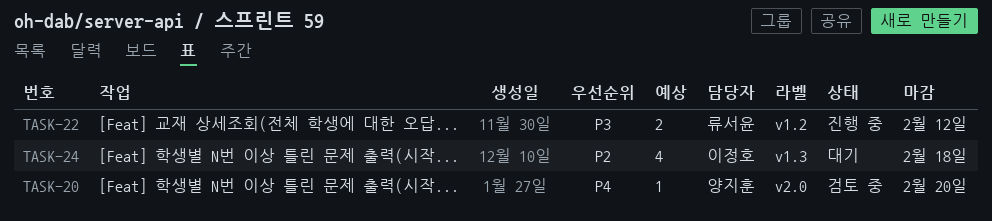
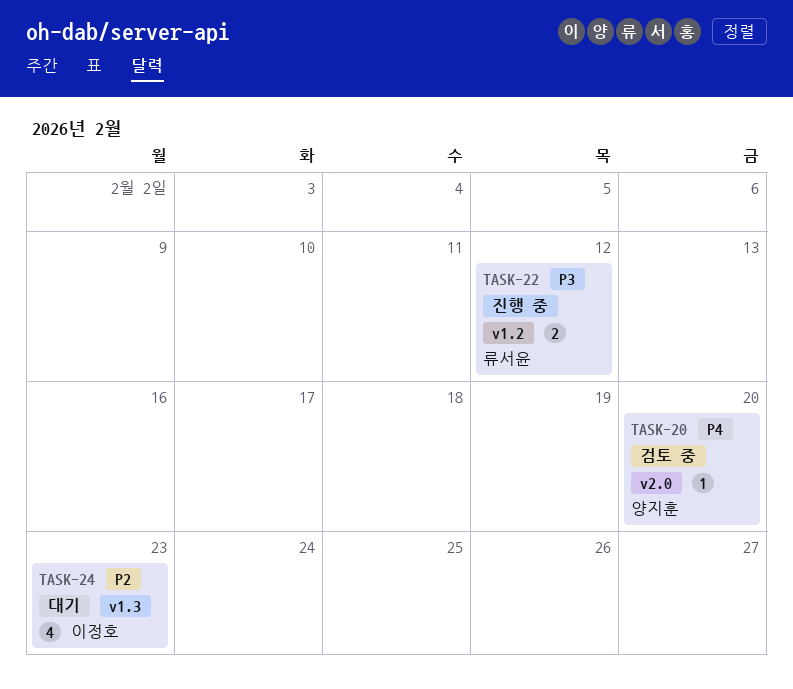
TASK-24, due: Feb 18 -> Feb 23

